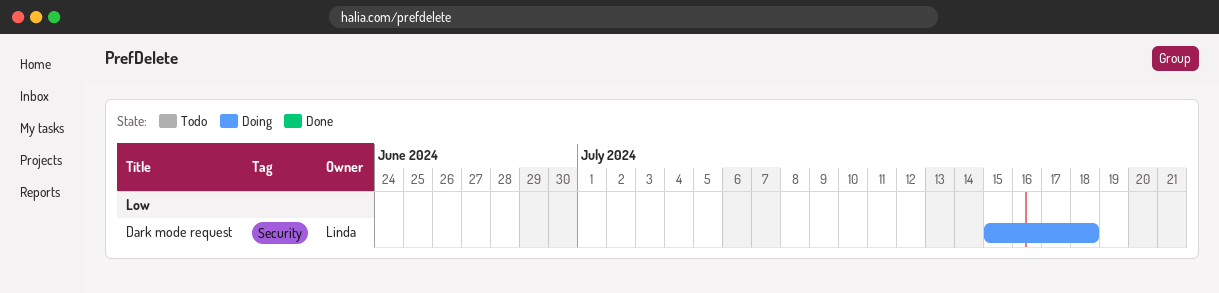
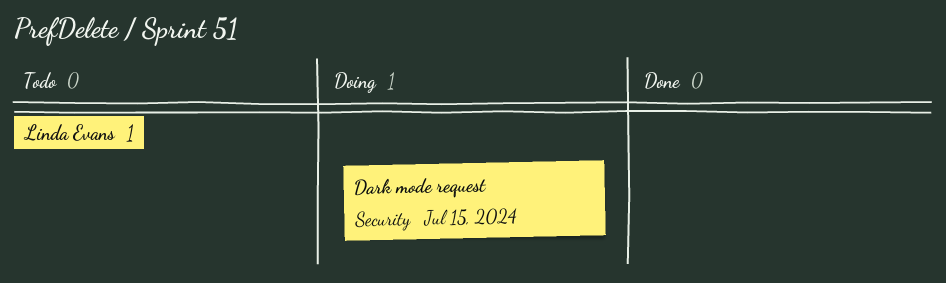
Dark mode request, due: Jul 18 -> Jul 15

